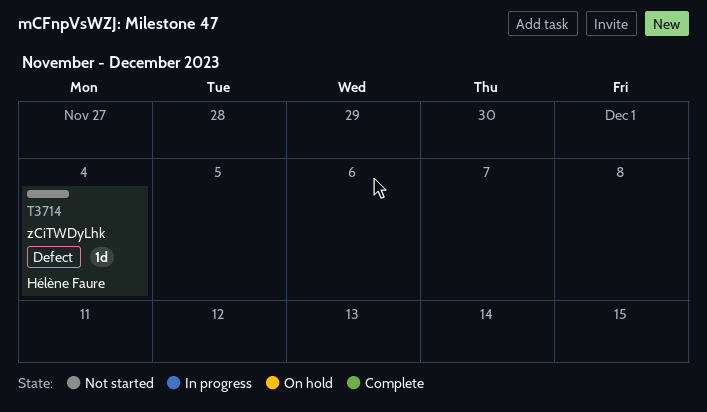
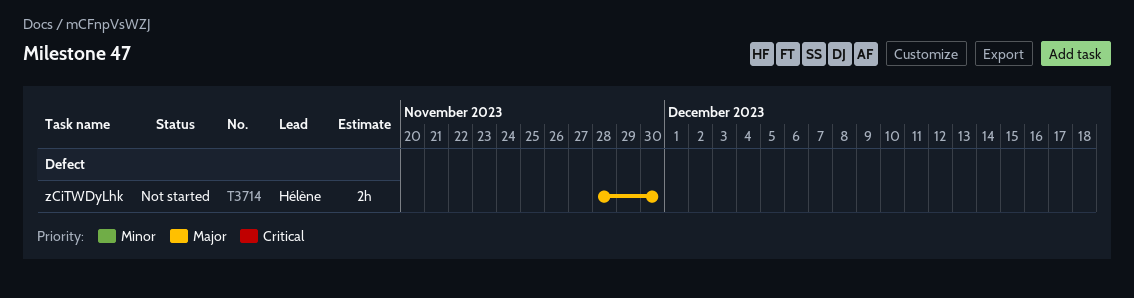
T3714, estimate: 1d -> 2h
T3714, due: Dec 4 -> Nov 30

